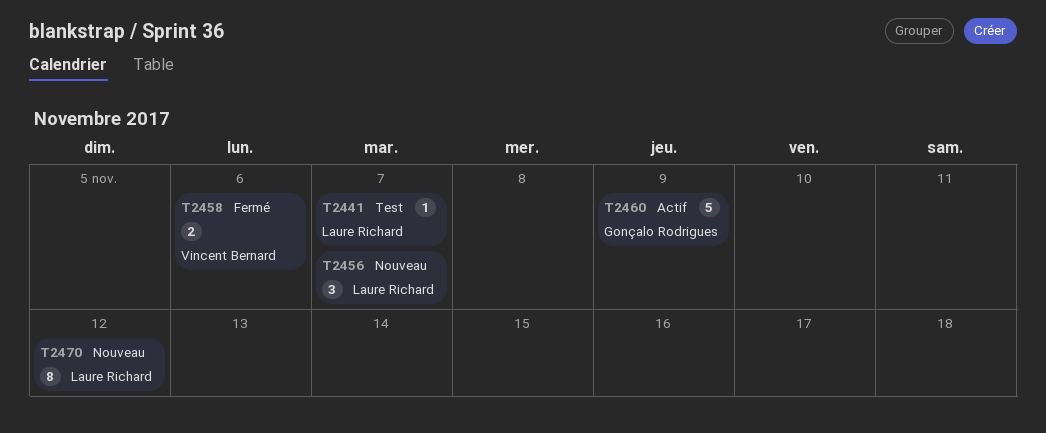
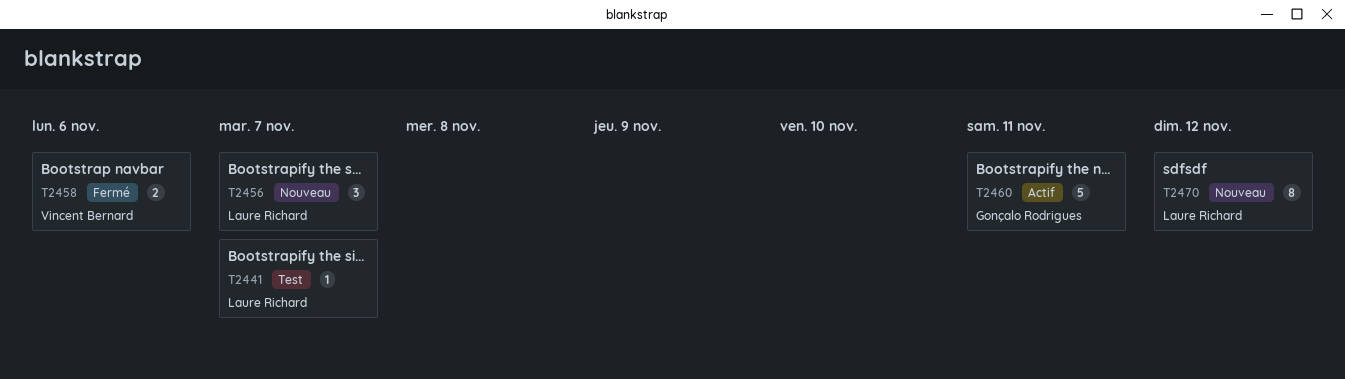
T2460, due: Nov 9 -> Nov 11

